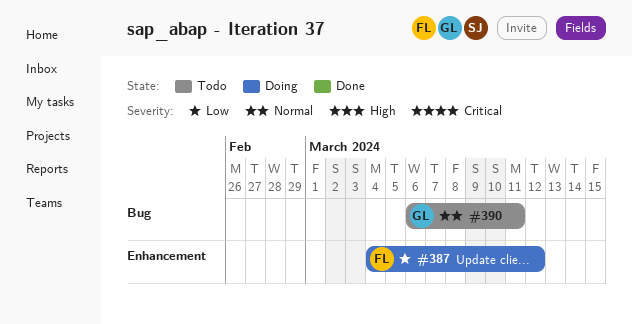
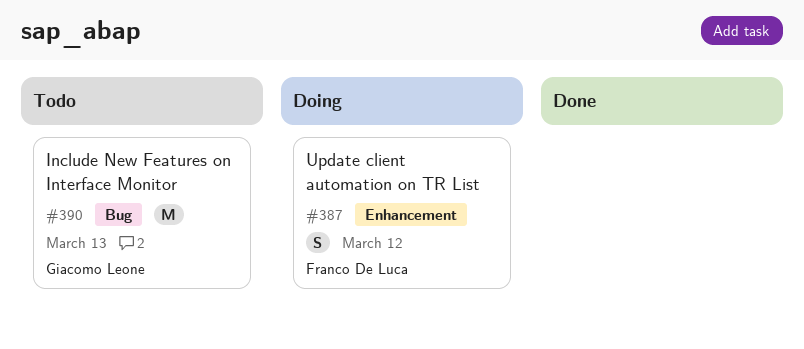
#390, due: Mar 11 -> Mar 13

